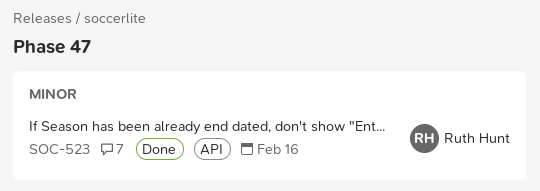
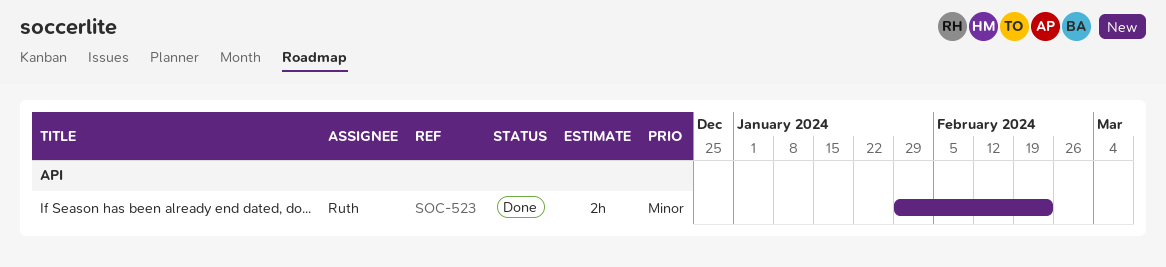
SOC-523, due: Feb 16 -> Feb 23

